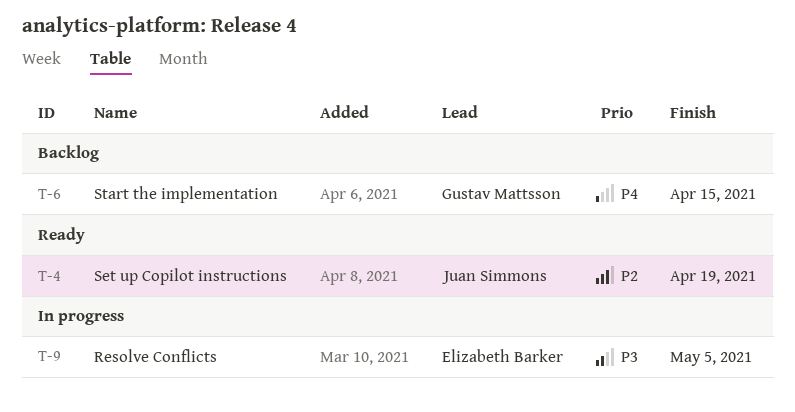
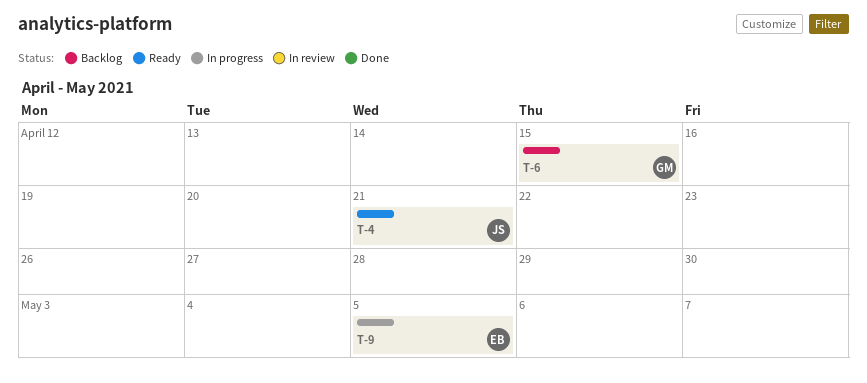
T-4, due: Apr 19 -> Apr 21

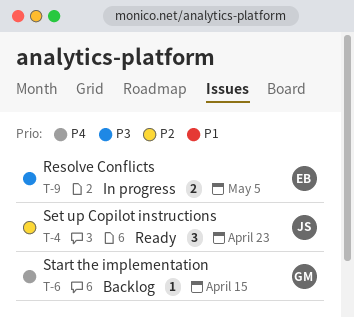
T-4, due: Apr 21 -> Apr 23

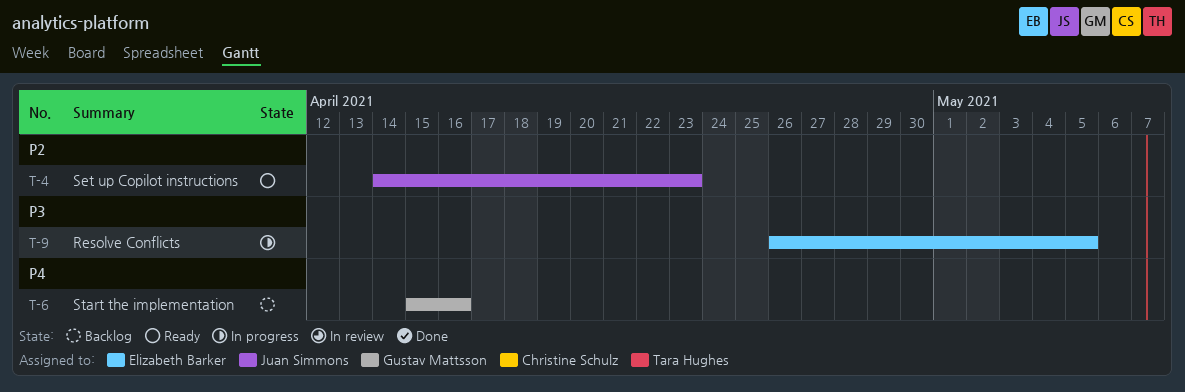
T-6, due: Apr 15 -> Apr 16

